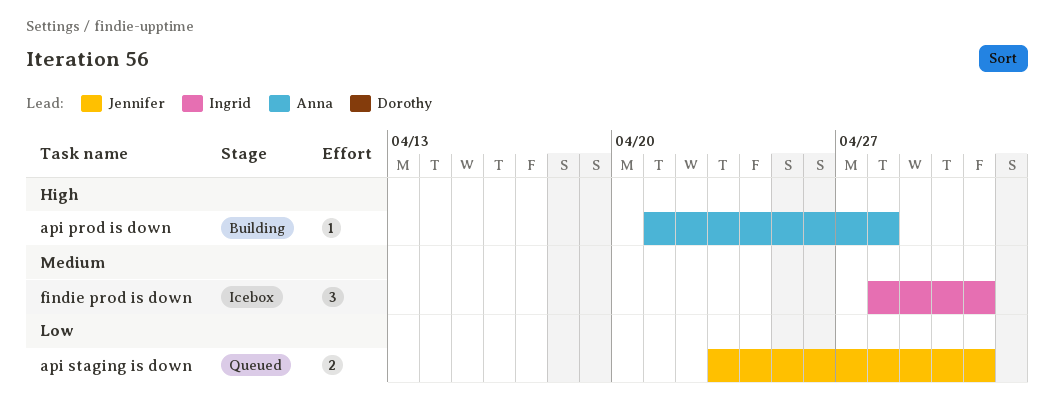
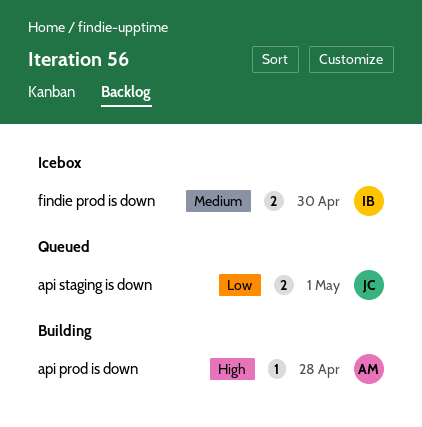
findie prod is down, estimate: 3 -> 2
findie prod is down, due: May 1 -> Apr 30

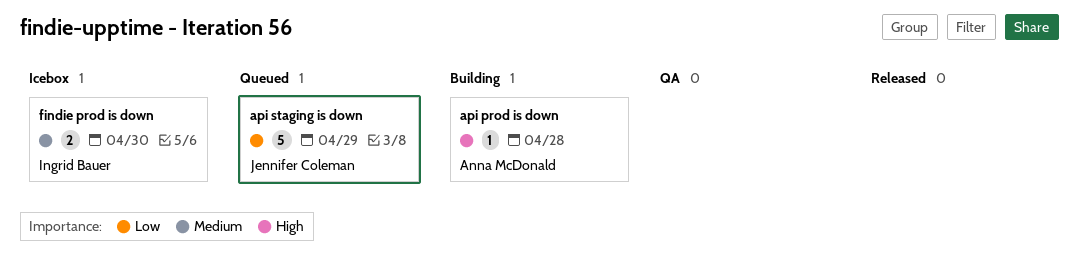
api staging is down, estimate: 2 -> 5
api staging is down, due: May 1 -> Apr 29

